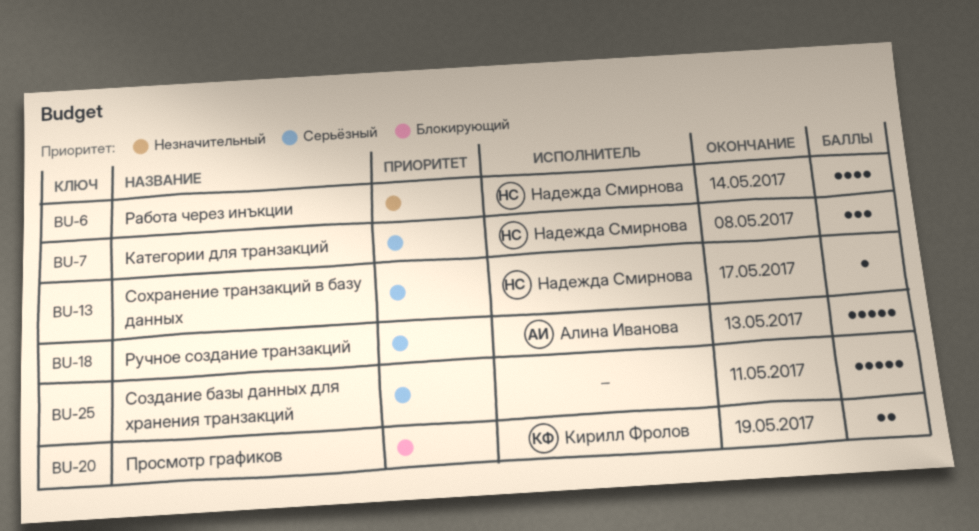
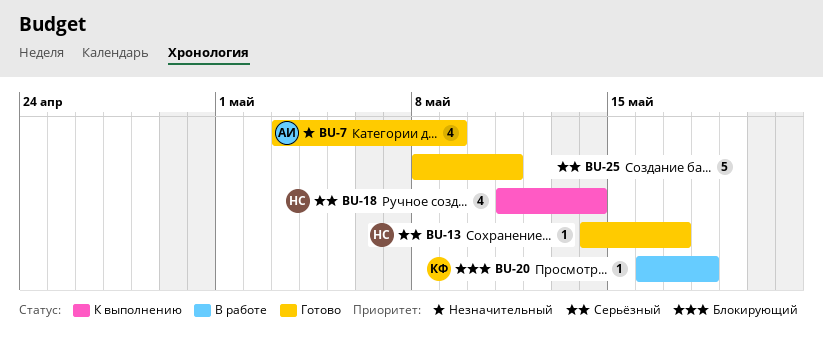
BU-6: present -> none
BU-7, owner: Надежда Смирнова -> Алина Иванова
BU-7, priority: Серьёзный -> Незначительный
BU-7, estimate: 3 -> 4
BU-7, due: May 8 -> May 9
BU-18, owner: Алина Иванова -> Надежда Смирнова
BU-18, estimate: 5 -> 4
BU-18, due: May 13 -> May 14
BU-20, estimate: 2 -> 1
BU-20, due: May 19 -> May 18

